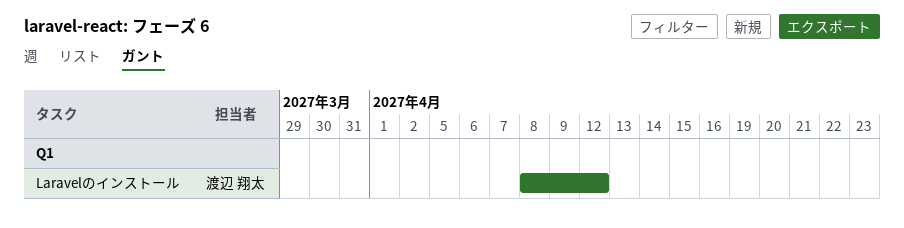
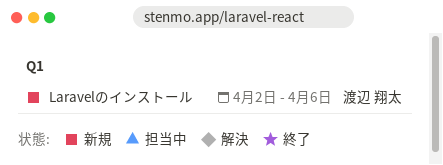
Laravelのインストール, start: Apr 8 -> Apr 2
Laravelのインストール, due: Apr 12 -> Apr 6

